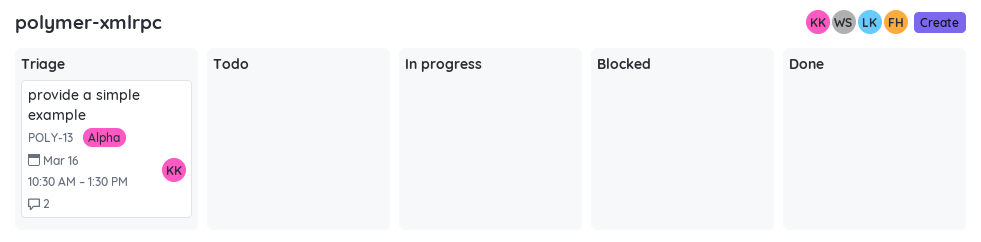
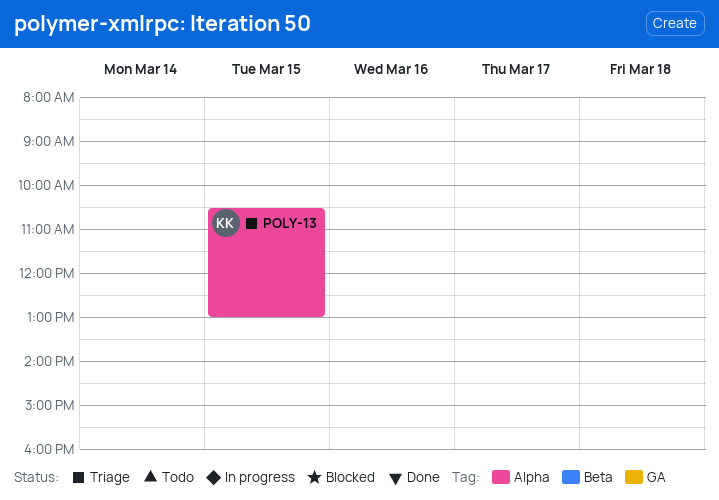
POLY-13, day: Mar 16 -> Mar 15
POLY-13, ends: 13:30 -> 13:00

